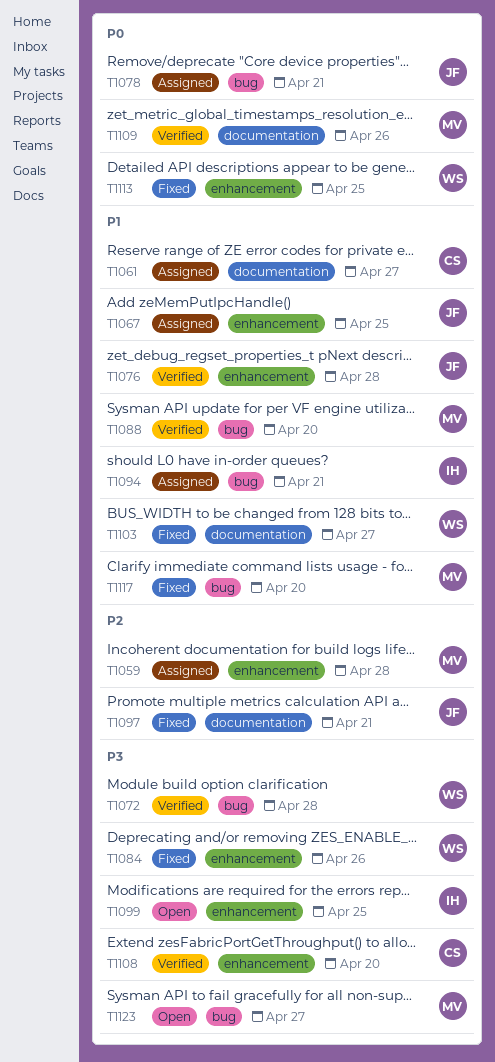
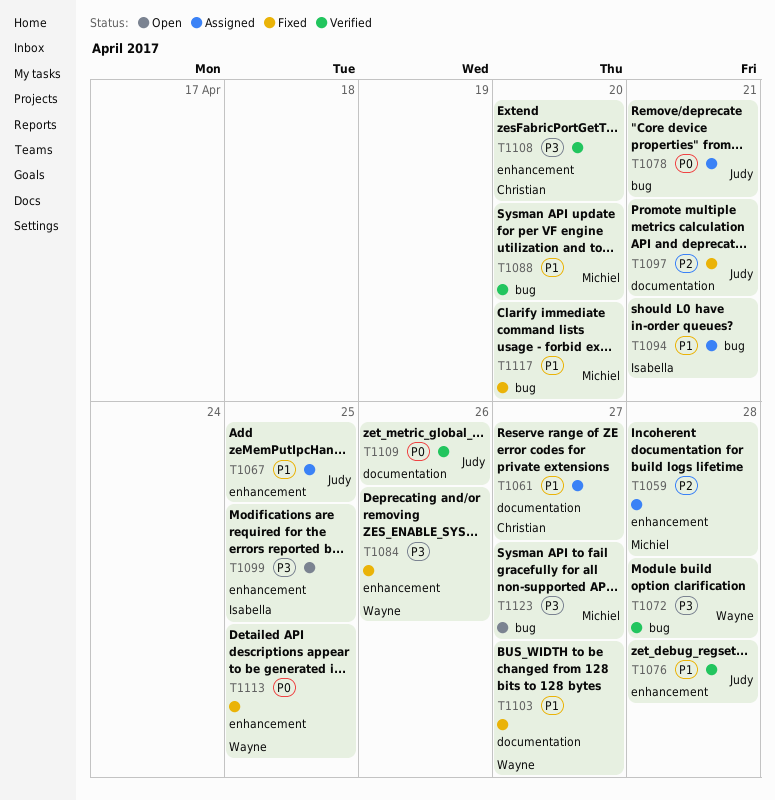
T1109, owner: Michiel -> Judy

